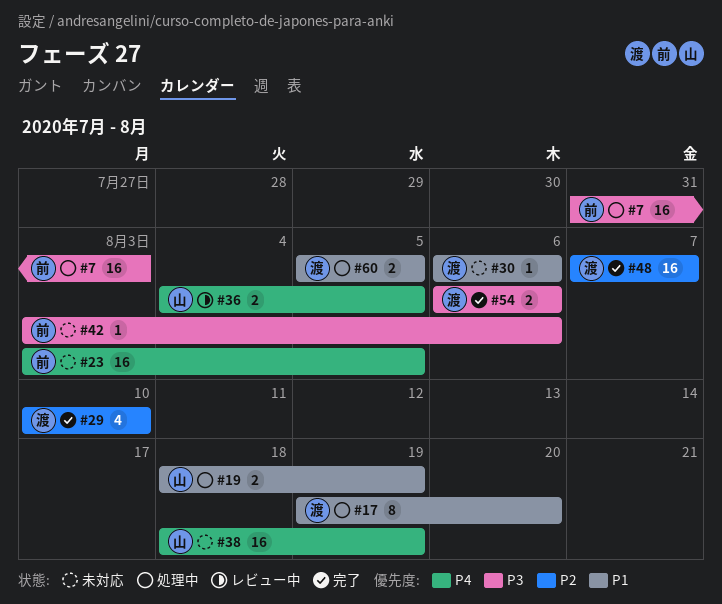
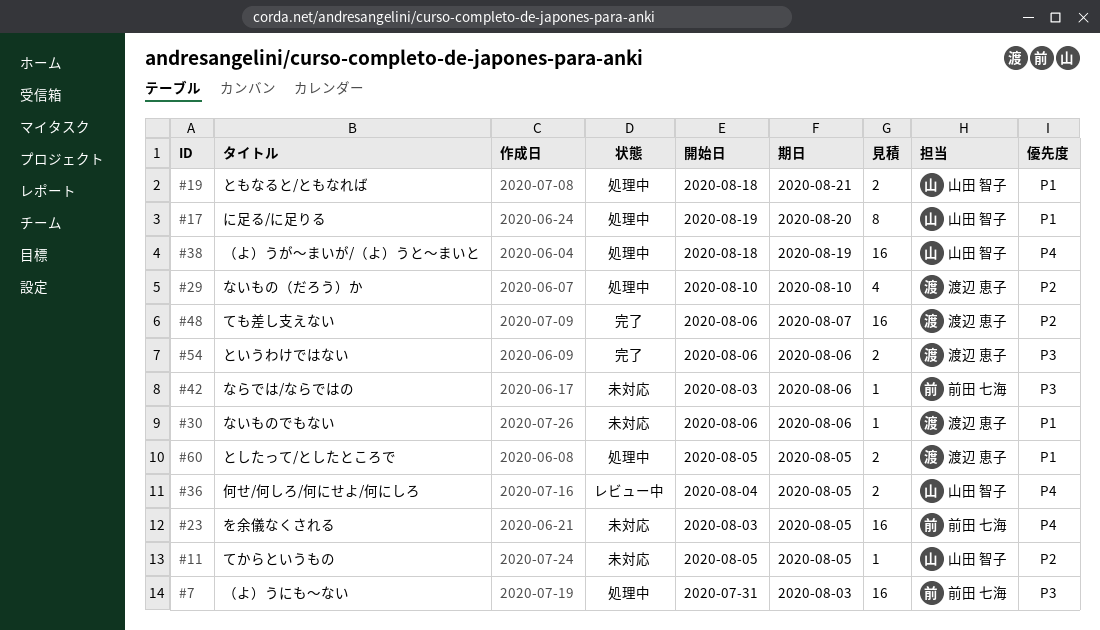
#11: none -> present
#17, owner: 渡辺 恵子 -> 山田 智子
#19, due: Aug 19 -> Aug 21
#29, status: 完了 -> 処理中
#38, status: 未対応 -> 処理中
#48, start: Aug 7 -> Aug 6

